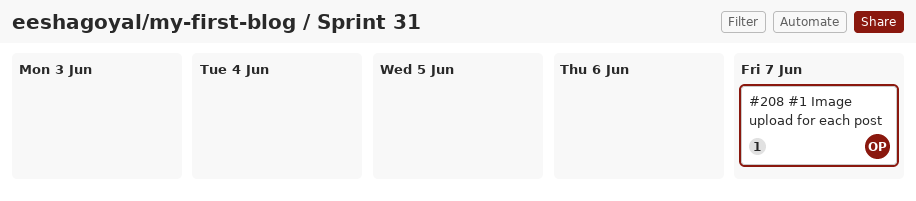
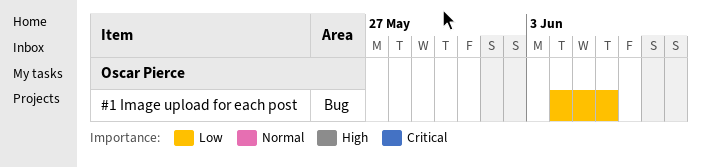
#1 Image upload for each post, due: Jun 7 -> Jun 6

